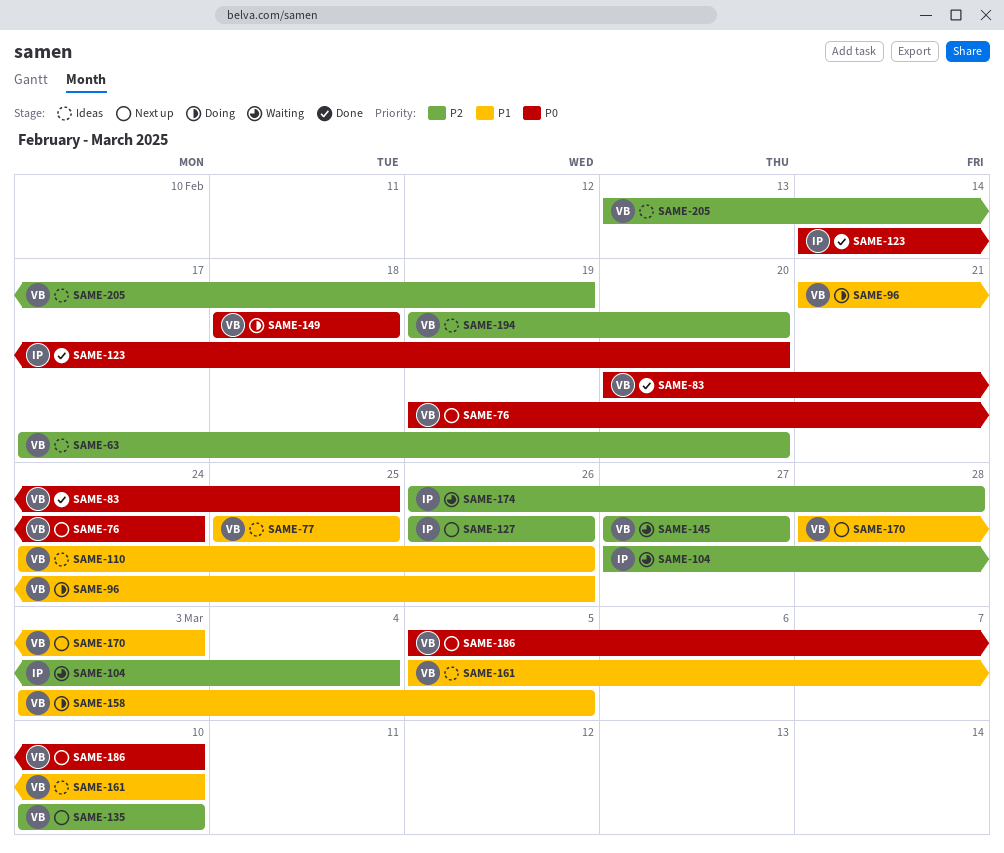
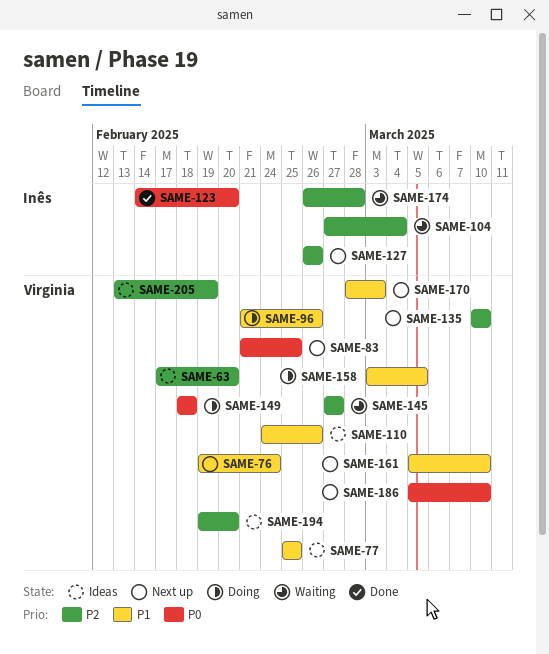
SAME-76, priority: P0 -> P1
SAME-83, status: Done -> Next up
SAME-83, start: Feb 20 -> Feb 21
SAME-161, status: Ideas -> Next up

